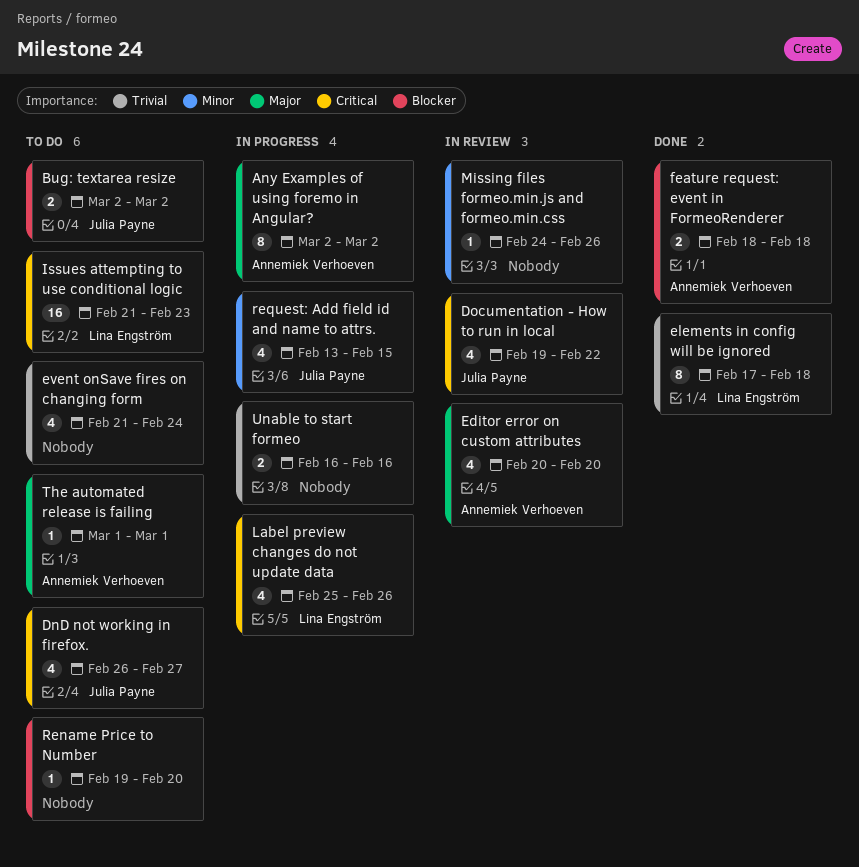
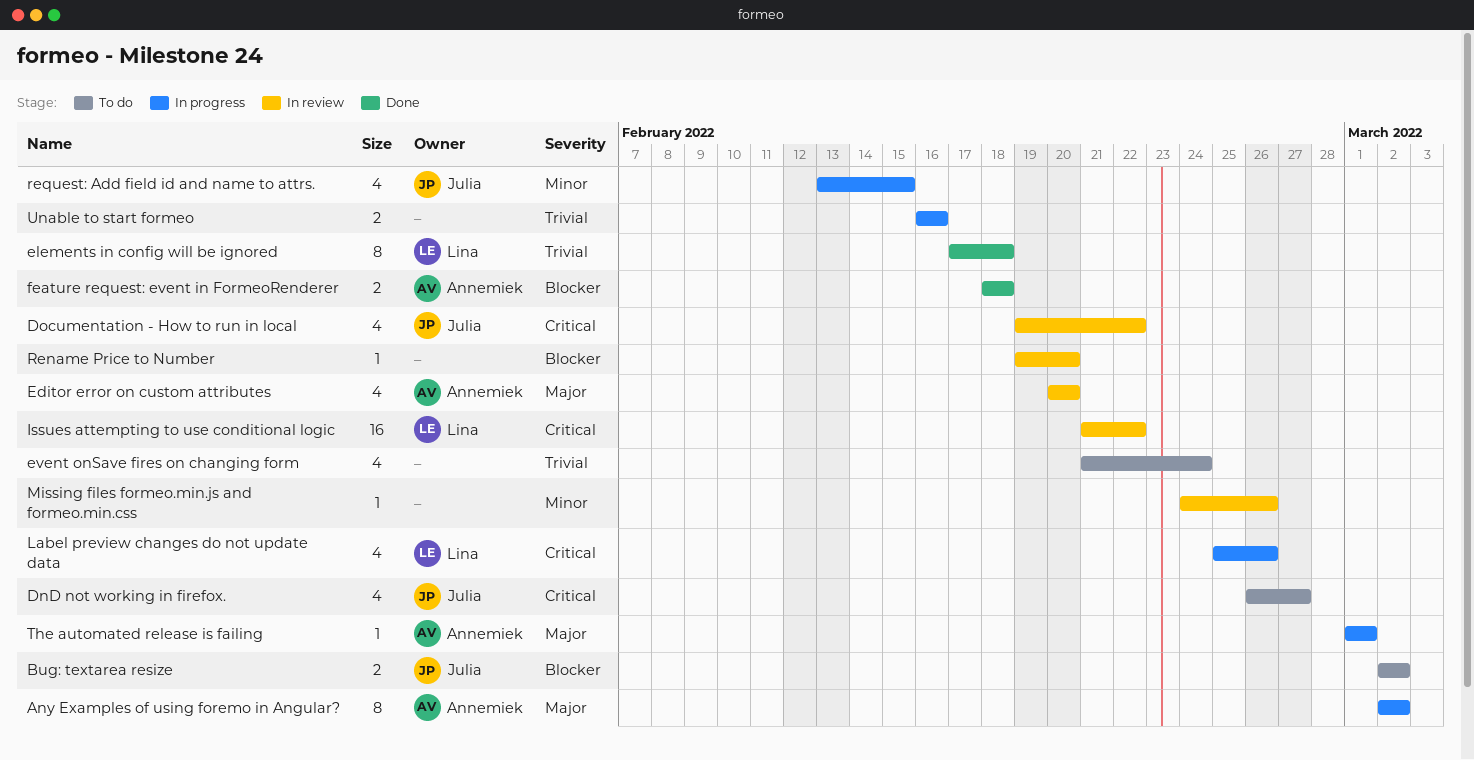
Issues attempting to use conditional logic, status: To do -> In review
Issues attempting to use conditional logic, due: Feb 23 -> Feb 22
Rename Price to Number, status: To do -> In review
The automated release is failing, status: To do -> In progress

